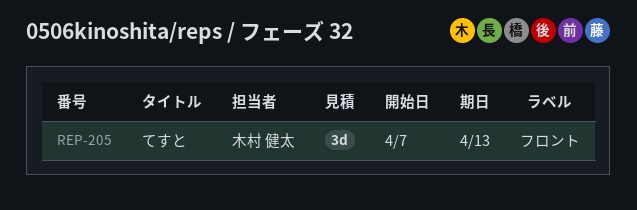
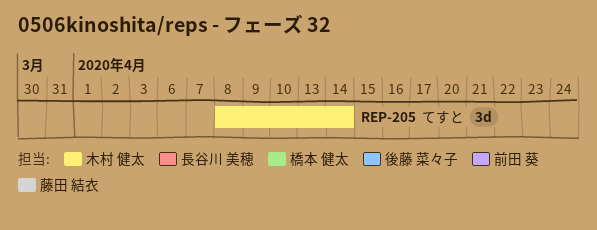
REP-205, start: Apr 7 -> Apr 8
REP-205, due: Apr 13 -> Apr 14

